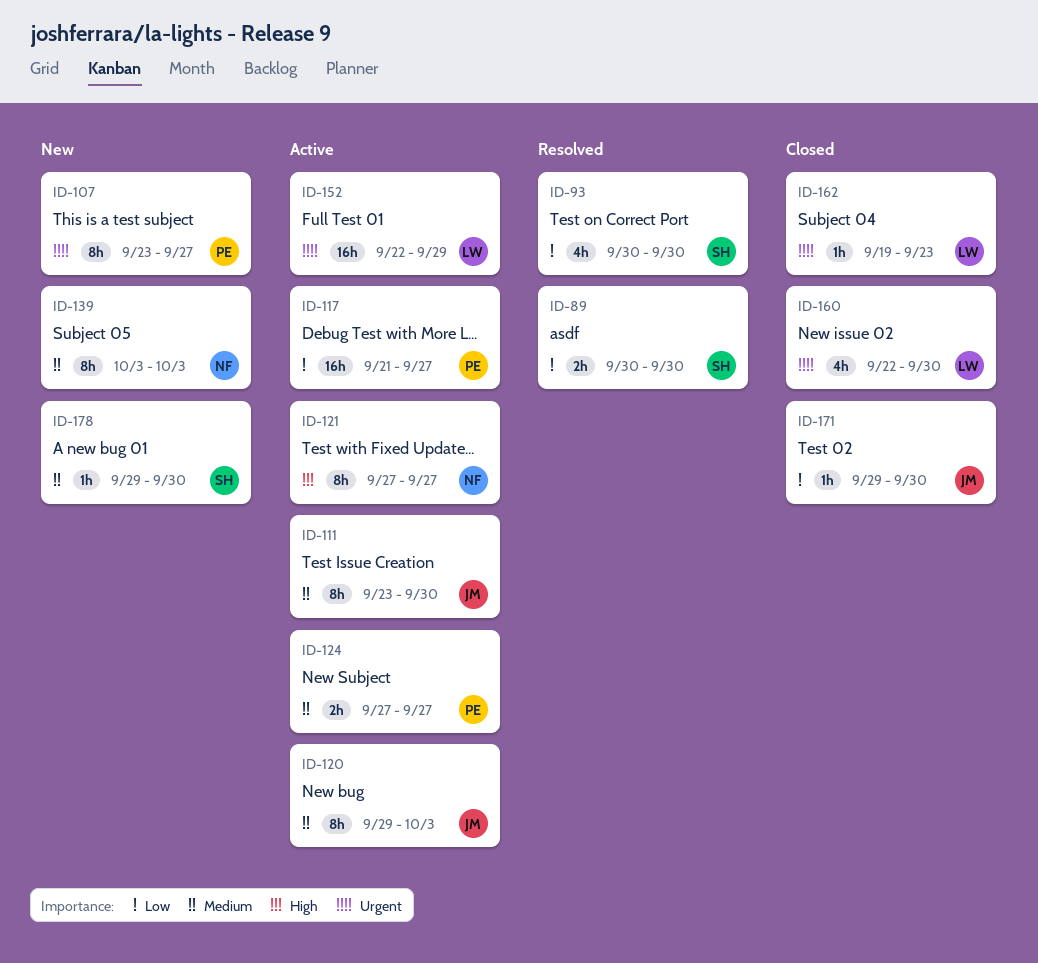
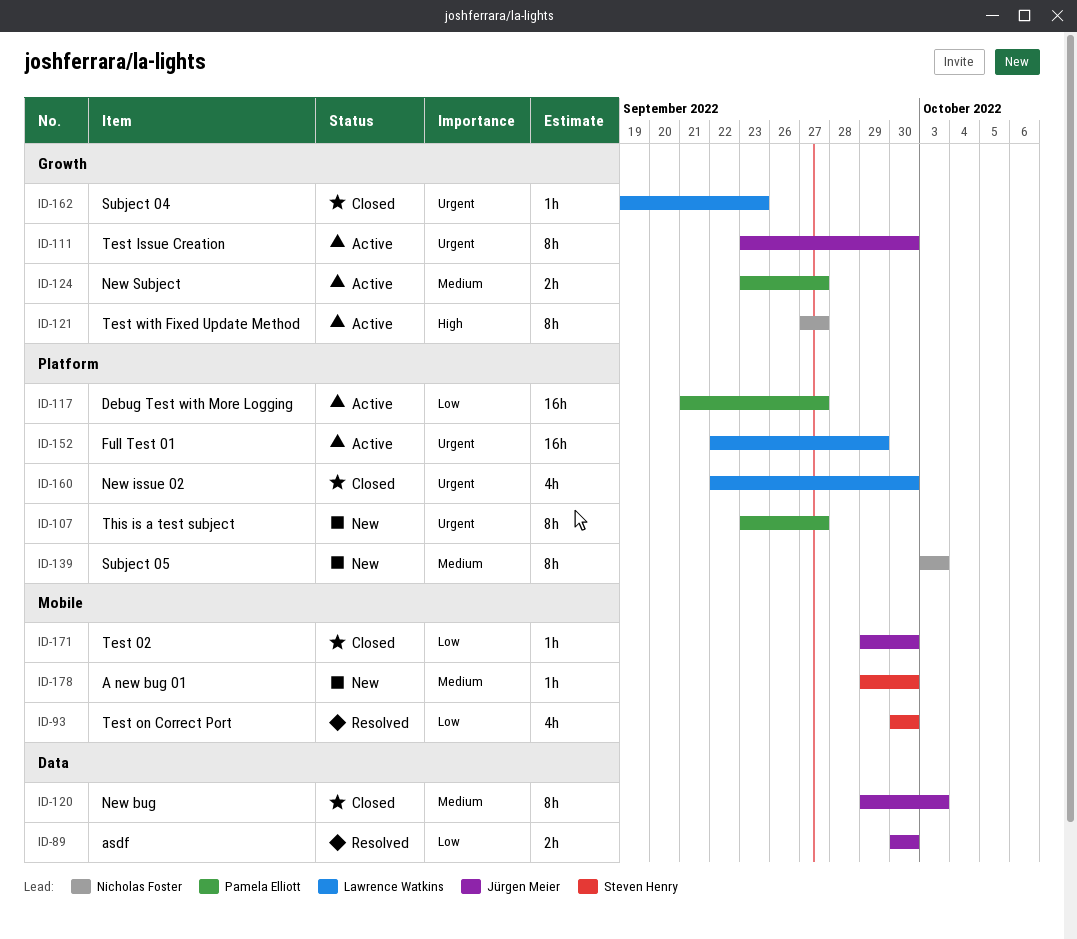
ID-89, owner: Steven Henry -> Jürgen Meier
ID-111, priority: Medium -> Urgent
ID-120, status: Active -> Closed
ID-124, start: Sep 27 -> Sep 23

